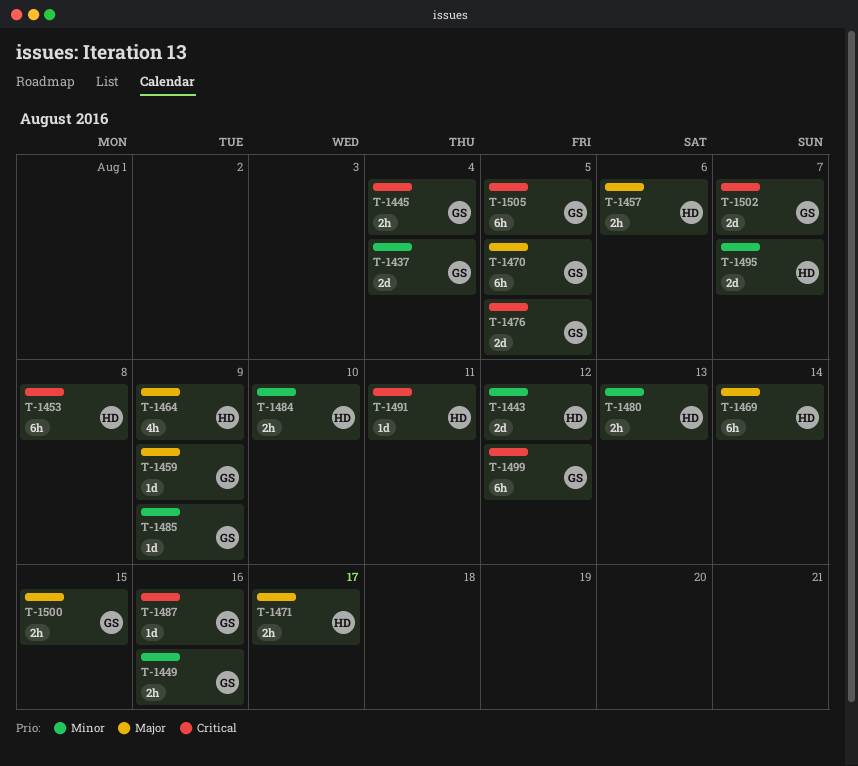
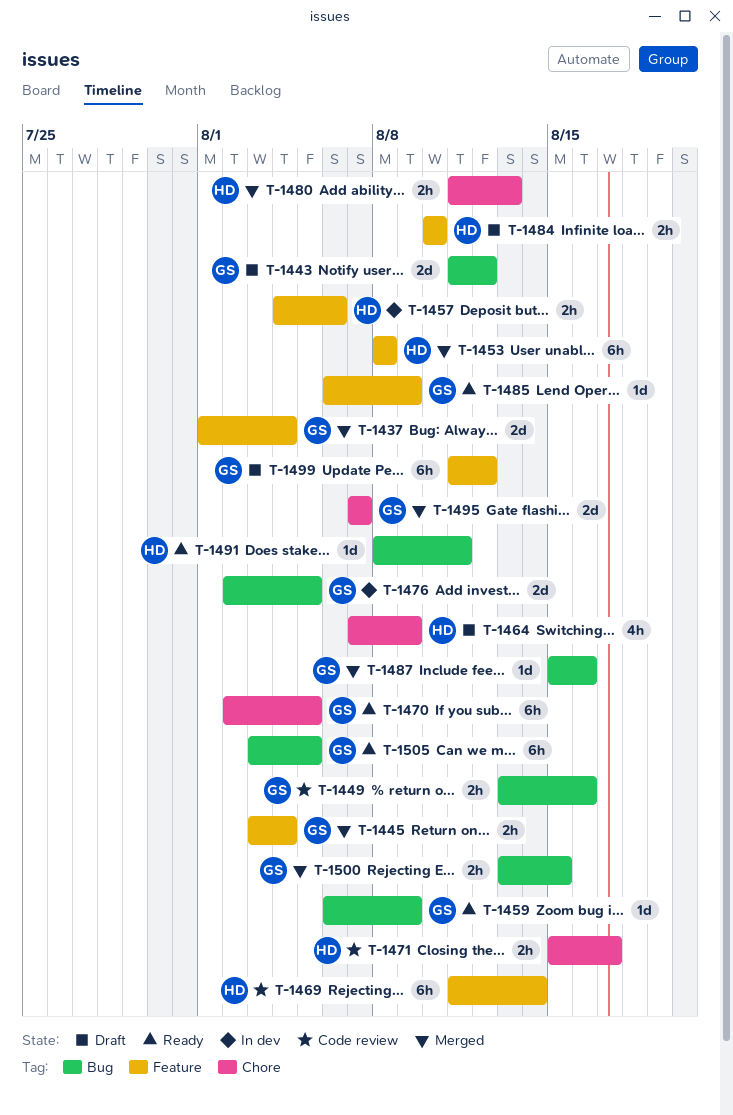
T-1443, owner: HD -> GS
T-1495, owner: HD -> GS
T-1502: present -> none

